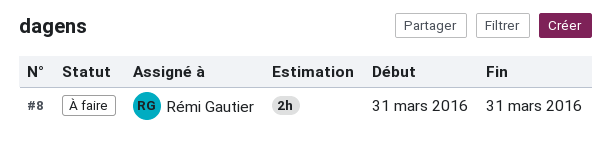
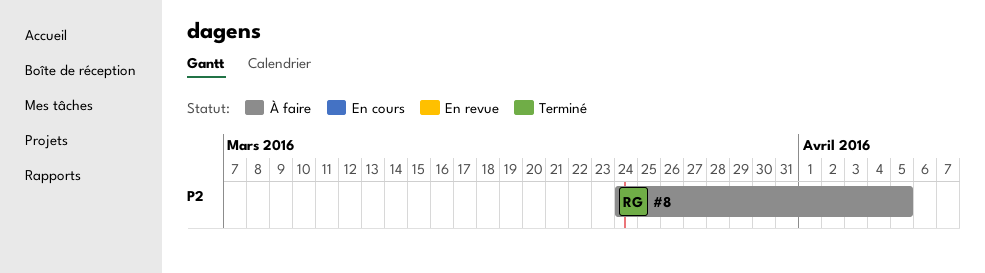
#8, start: Mar 31 -> Mar 24
#8, due: Mar 31 -> Apr 5

